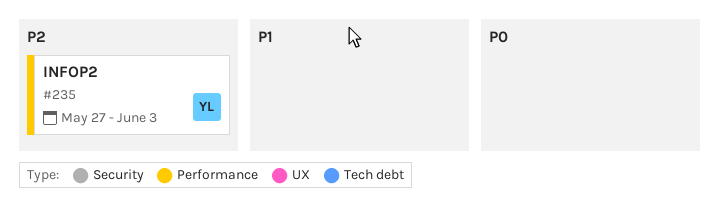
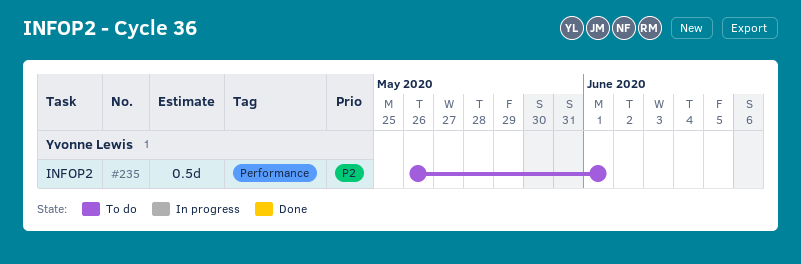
#235, start: May 27 -> May 26
#235, due: Jun 3 -> Jun 1

